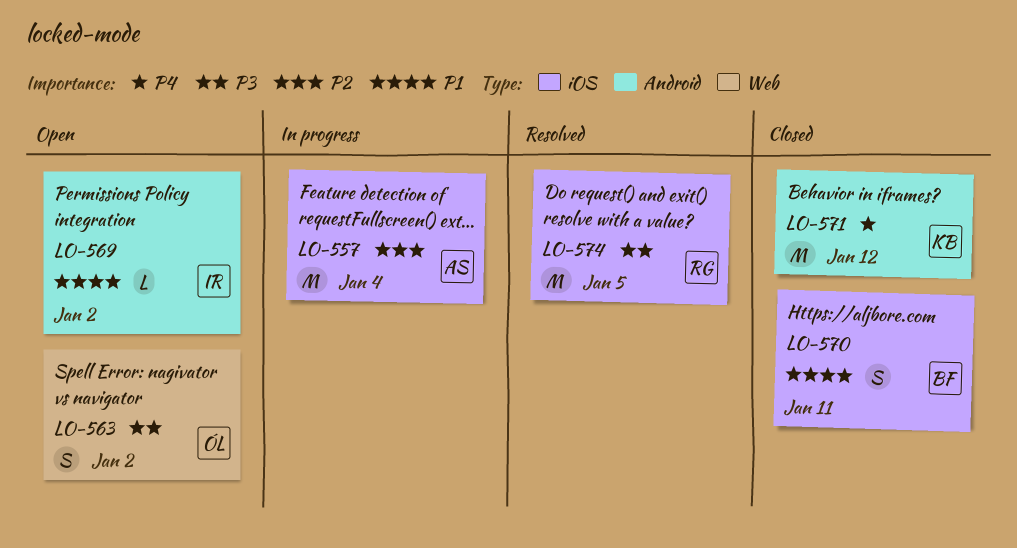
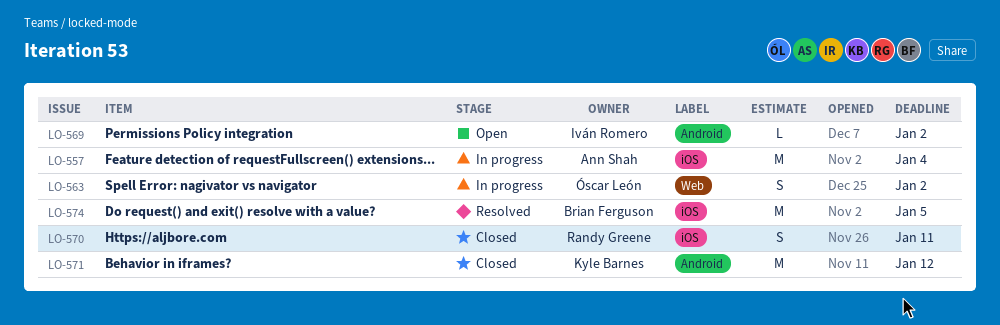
LO-563, status: Open -> In progress
LO-570, owner: Brian Ferguson -> Randy Greene
LO-574, owner: Randy Greene -> Brian Ferguson

